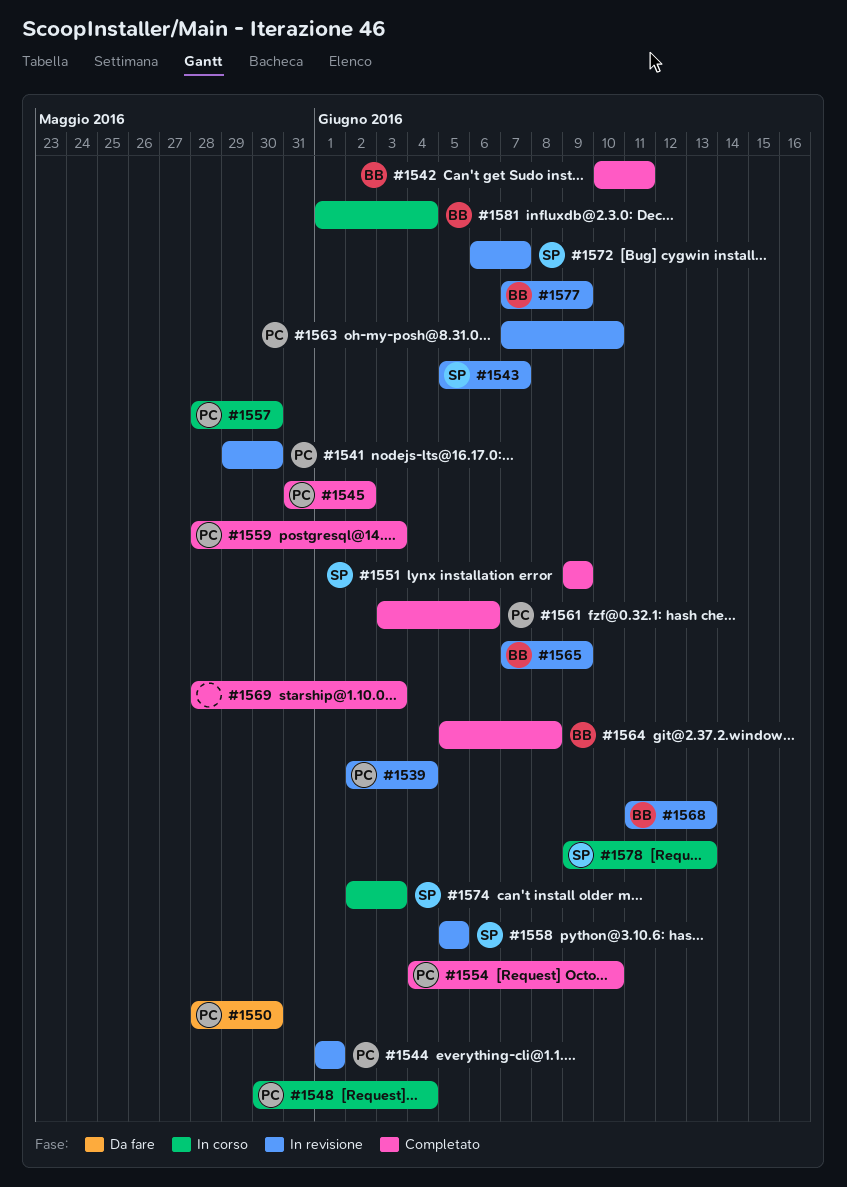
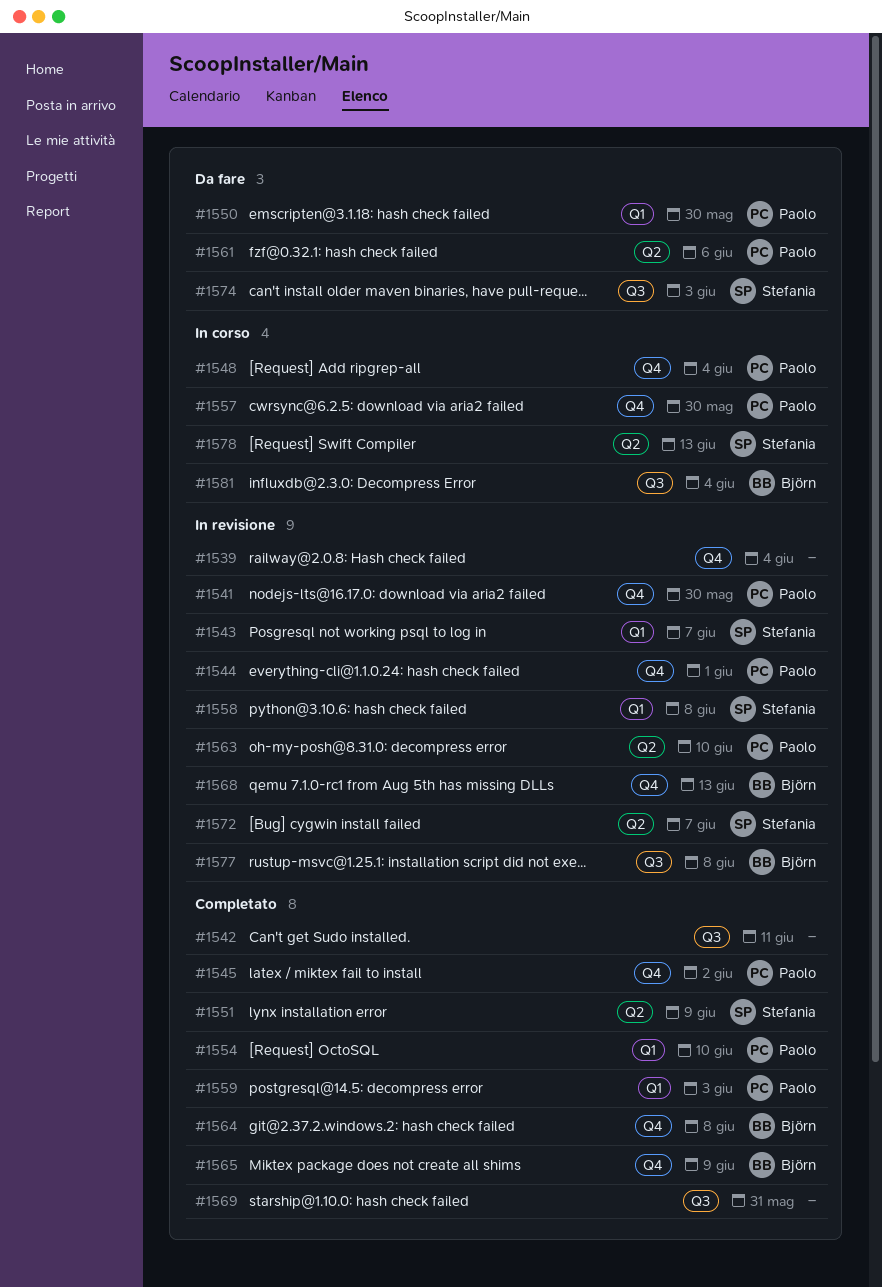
#1539, owner: Paolo -> none
#1542, owner: Björn -> none
#1558, due: Jun 5 -> Jun 8
#1561, status: Completato -> Da fare
#1565, status: In revisione -> Completato
#1569, due: Jun 3 -> May 31
#1574, status: In corso -> Da fare
#1577, due: Jun 9 -> Jun 8

